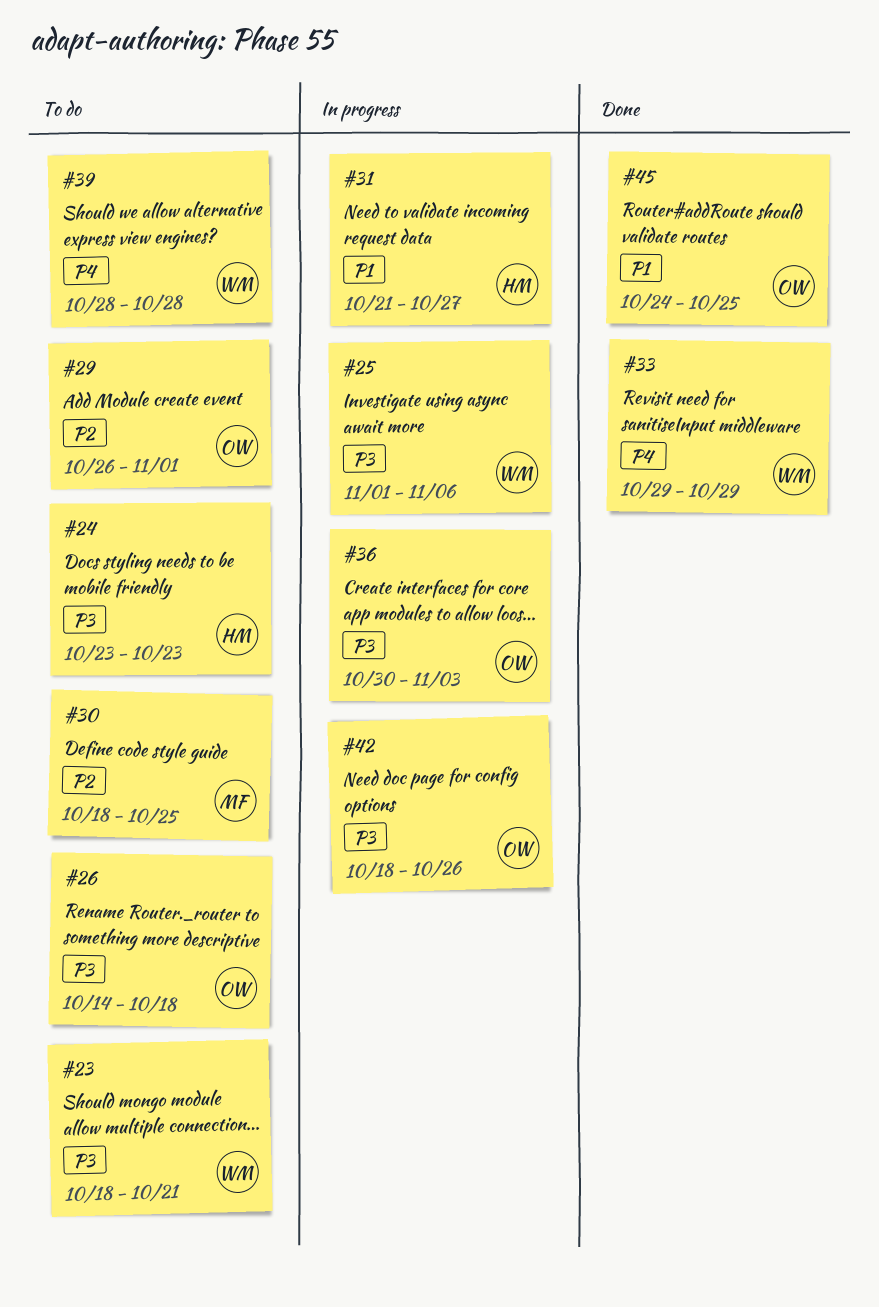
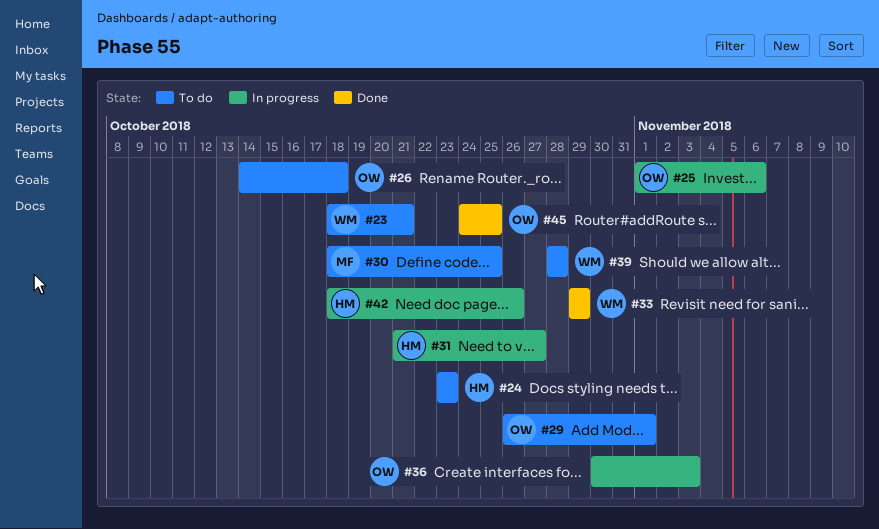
#25, owner: WM -> OW
#42, owner: OW -> HM

